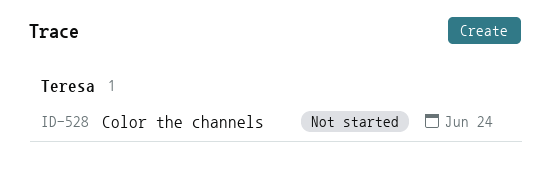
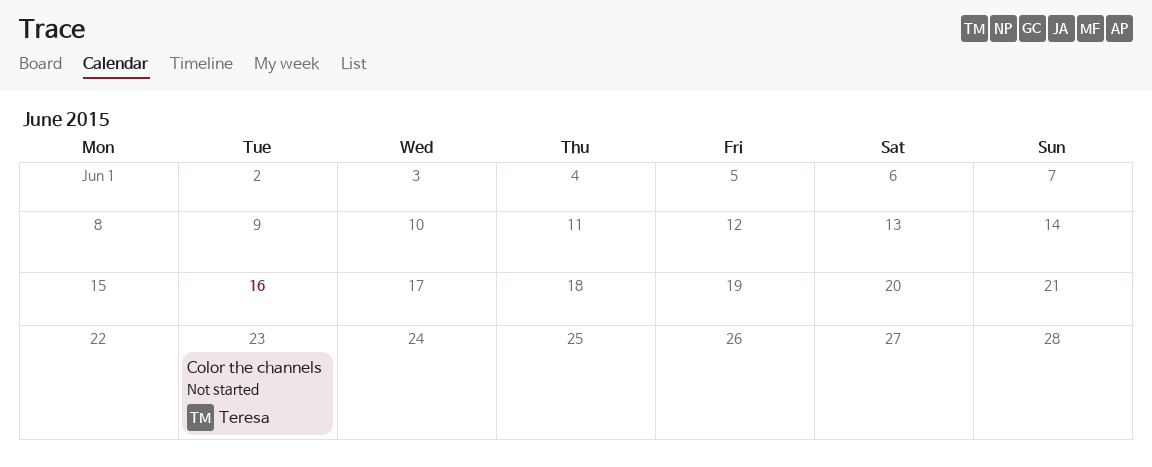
Color the channels, due: Jun 24 -> Jun 23

